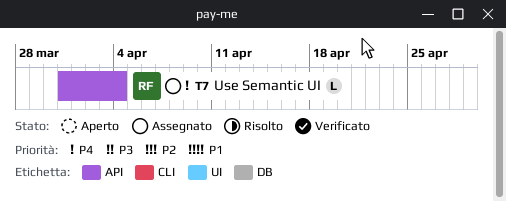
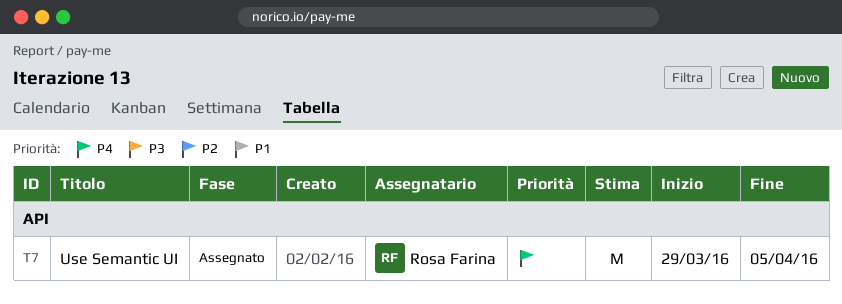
T7, estimate: L -> M
T7, start: Mar 31 -> Mar 29
T7, due: Apr 4 -> Apr 5

